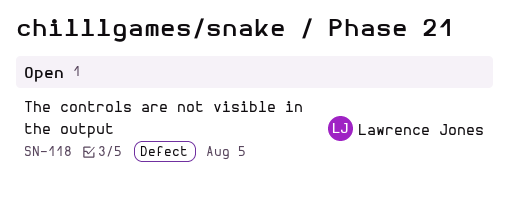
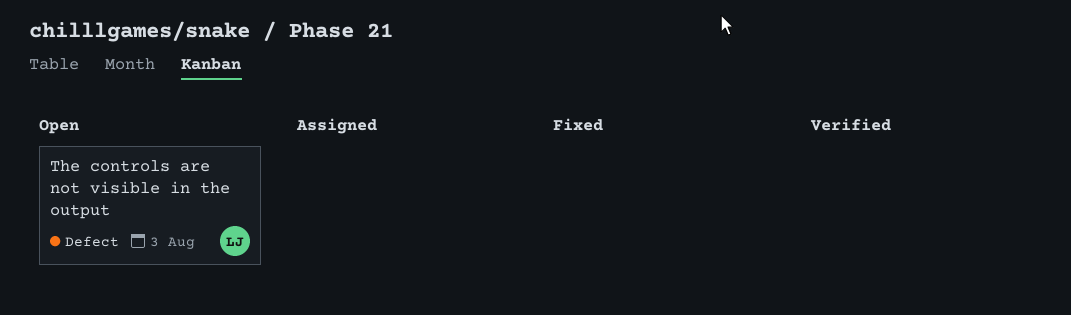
The controls are not visible in the output, due: Aug 5 -> Aug 3

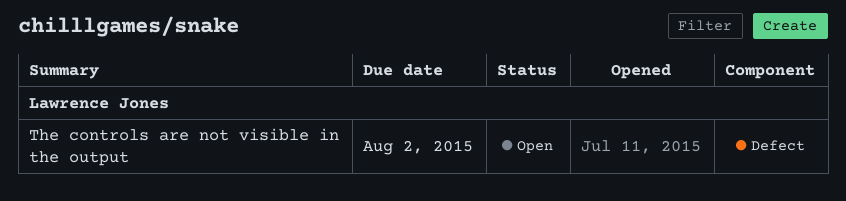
The controls are not visible in the output, due: Aug 3 -> Aug 2

